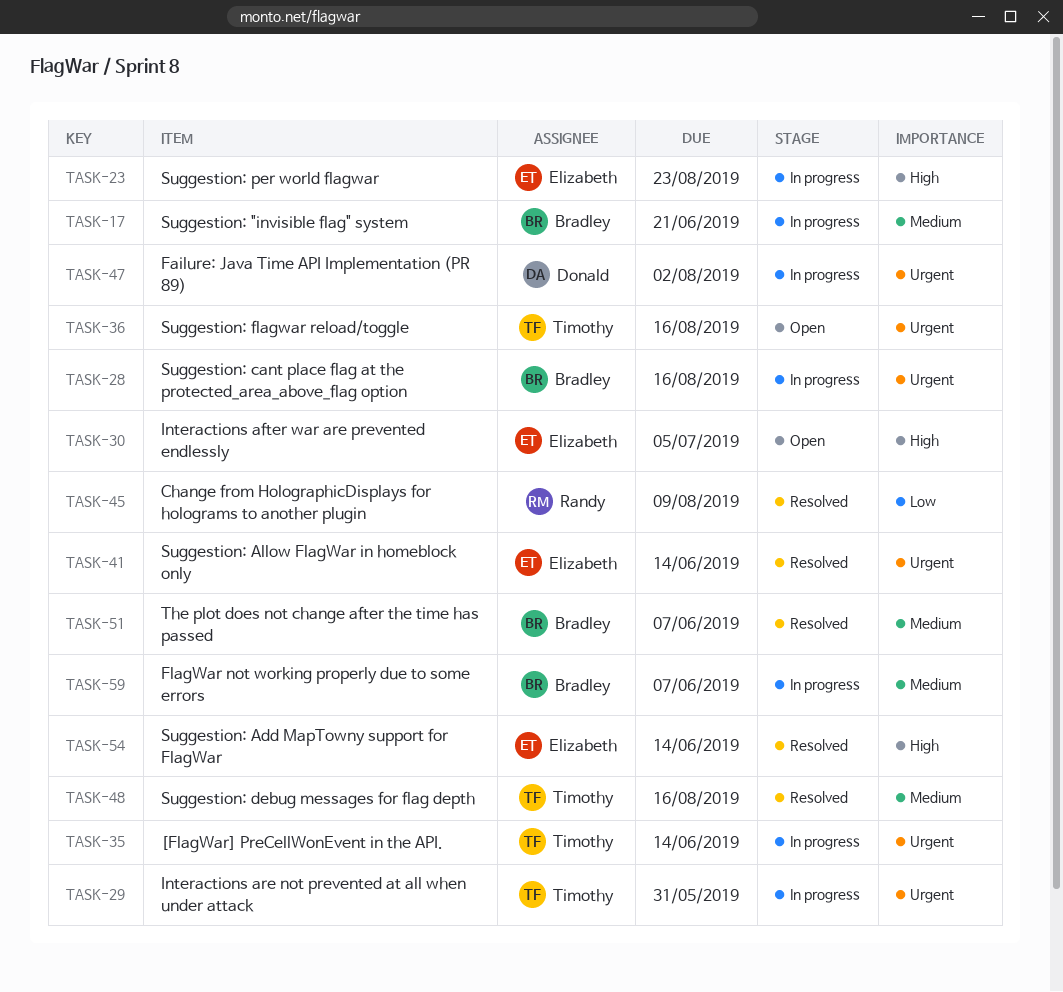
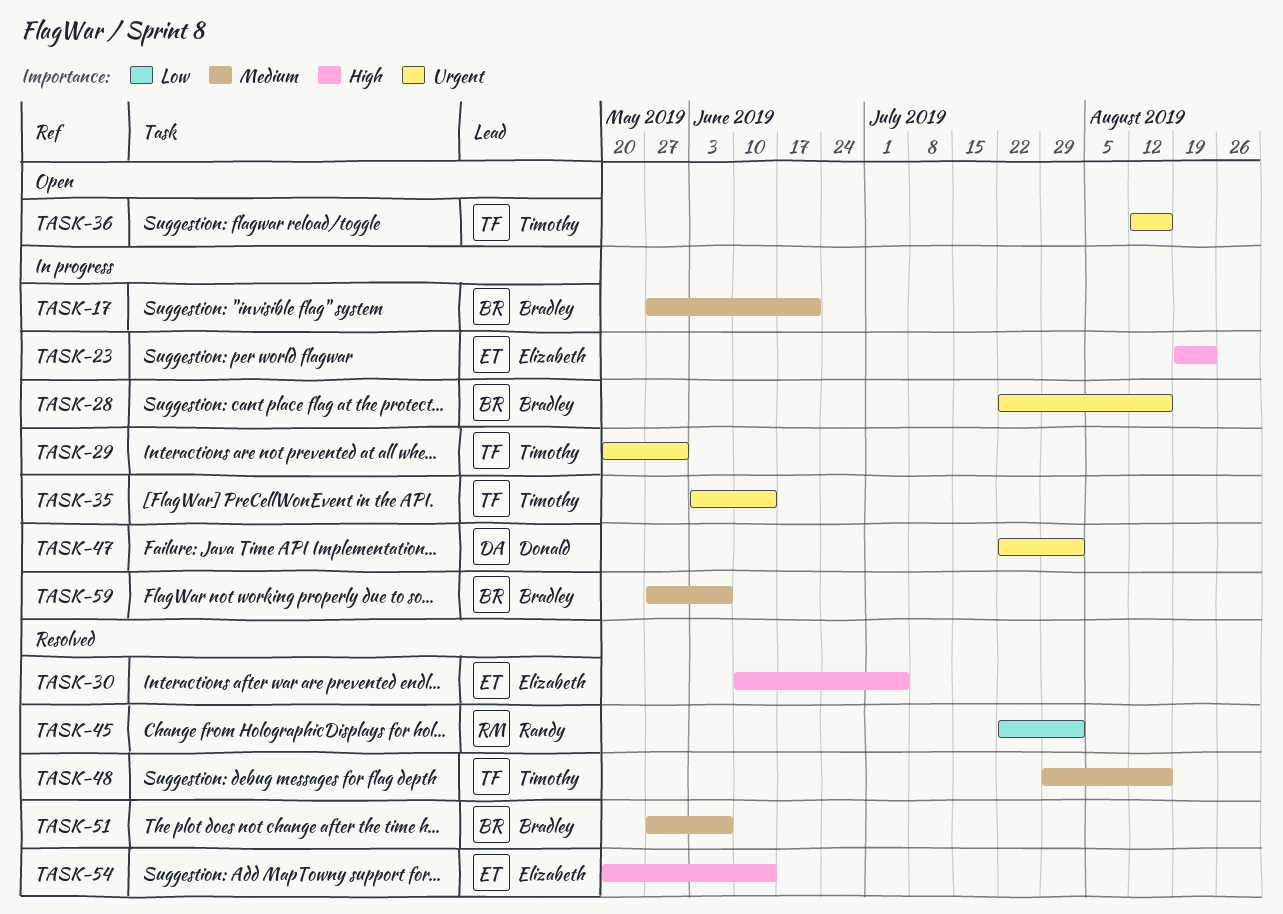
TASK-30, status: Open -> Resolved
TASK-41: present -> none
TASK-45, due: Aug 9 -> Aug 2

